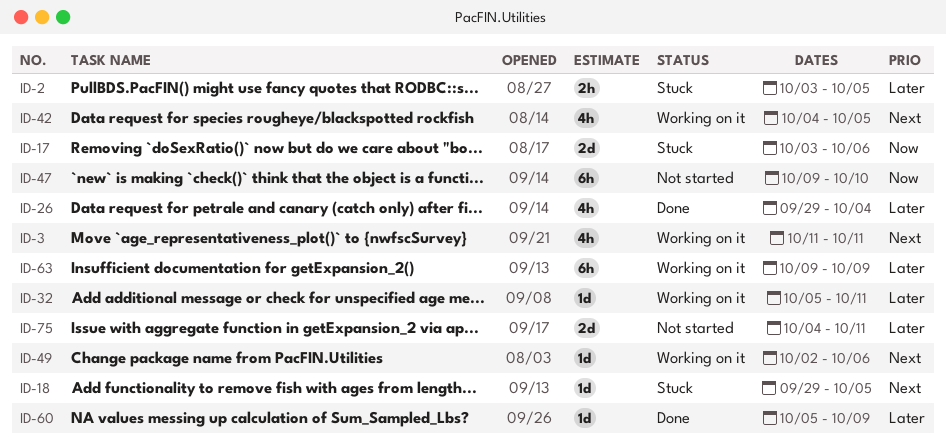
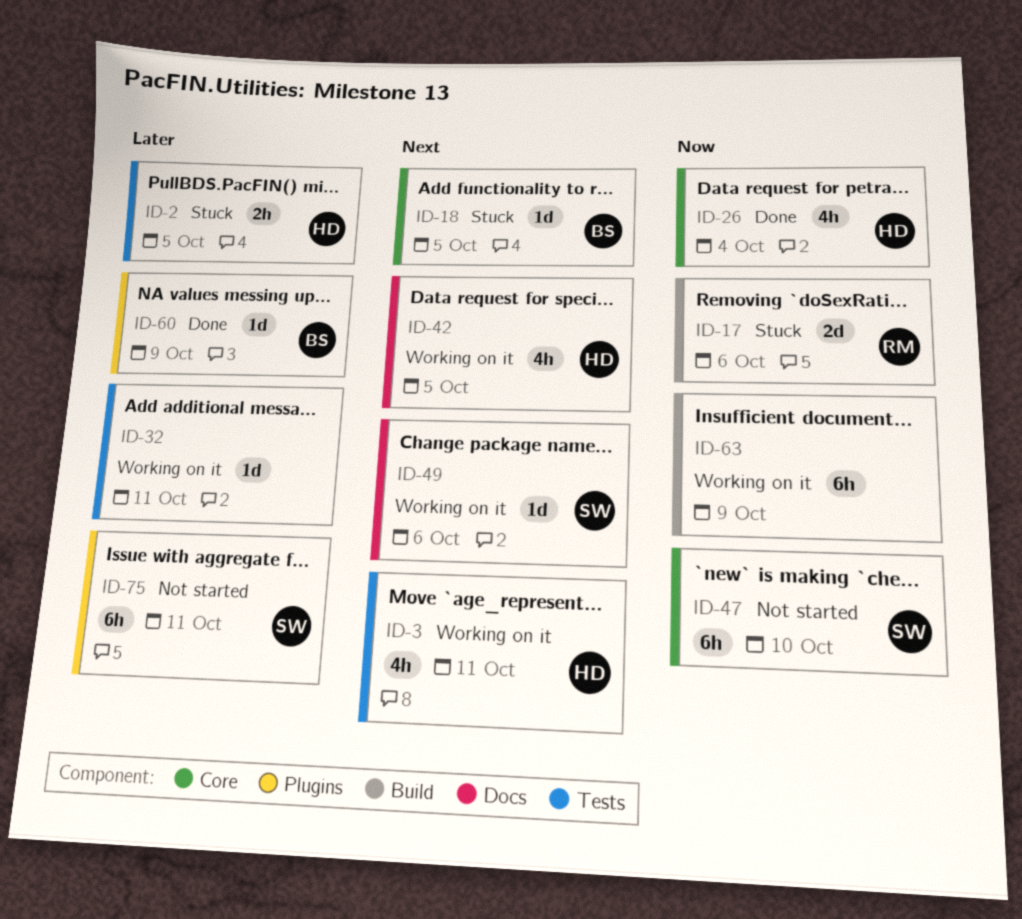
ID-26, priority: Later -> Now
ID-63, priority: Later -> Now
ID-75, estimate: 2d -> 6h

